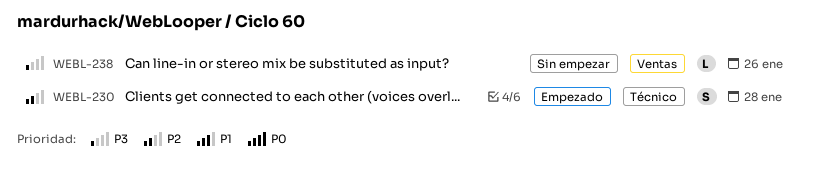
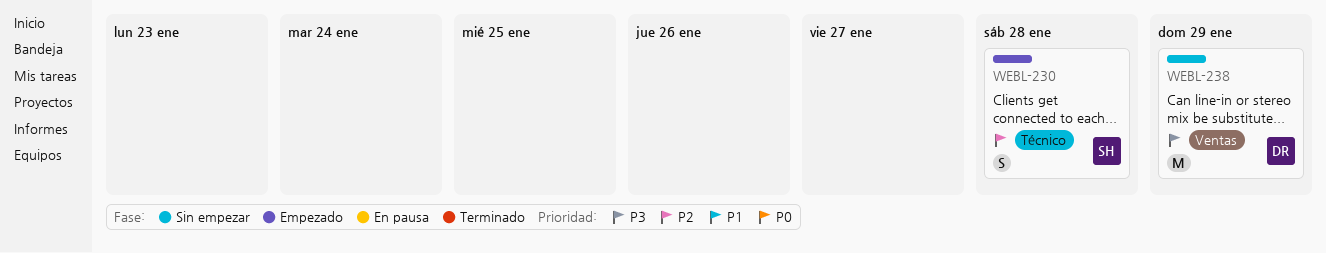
WEBL-238, estimate: L -> M
WEBL-238, due: Jan 26 -> Jan 29

